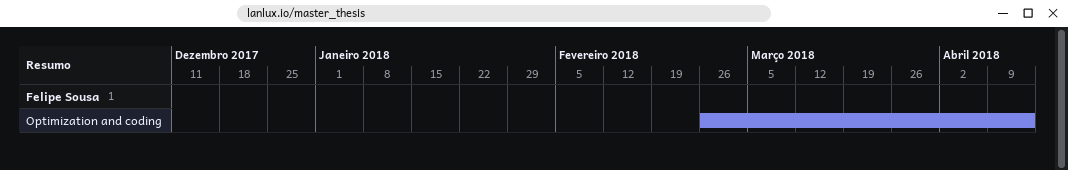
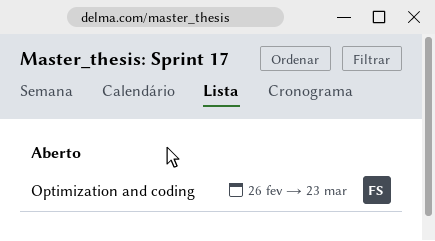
Optimization and coding, due: Apr 13 -> Mar 23

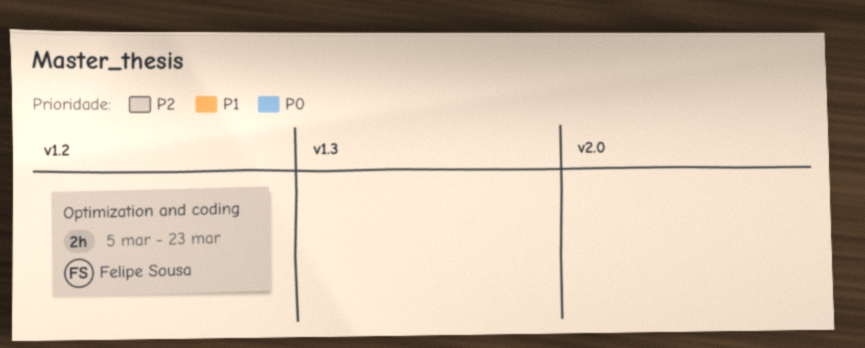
Optimization and coding, start: Feb 26 -> Mar 5

